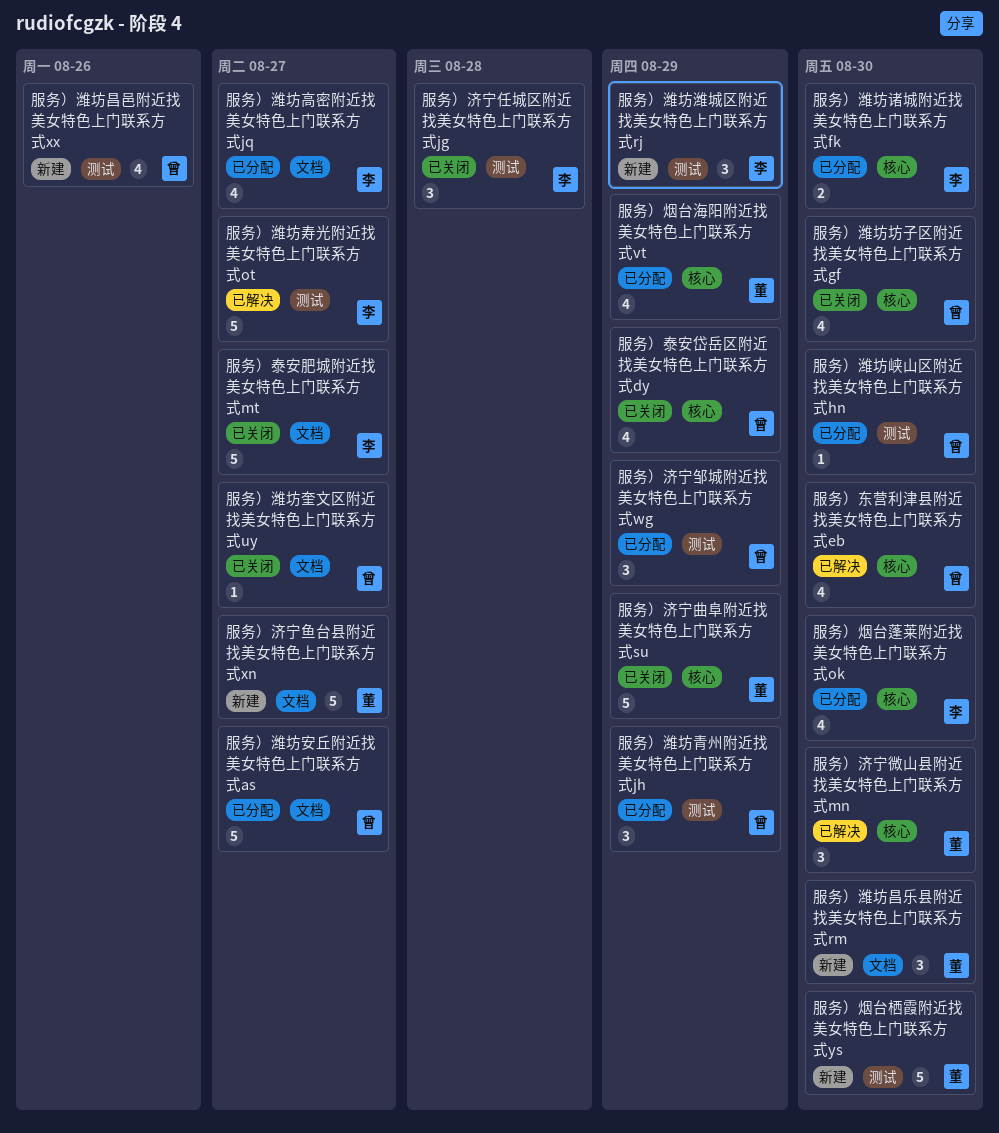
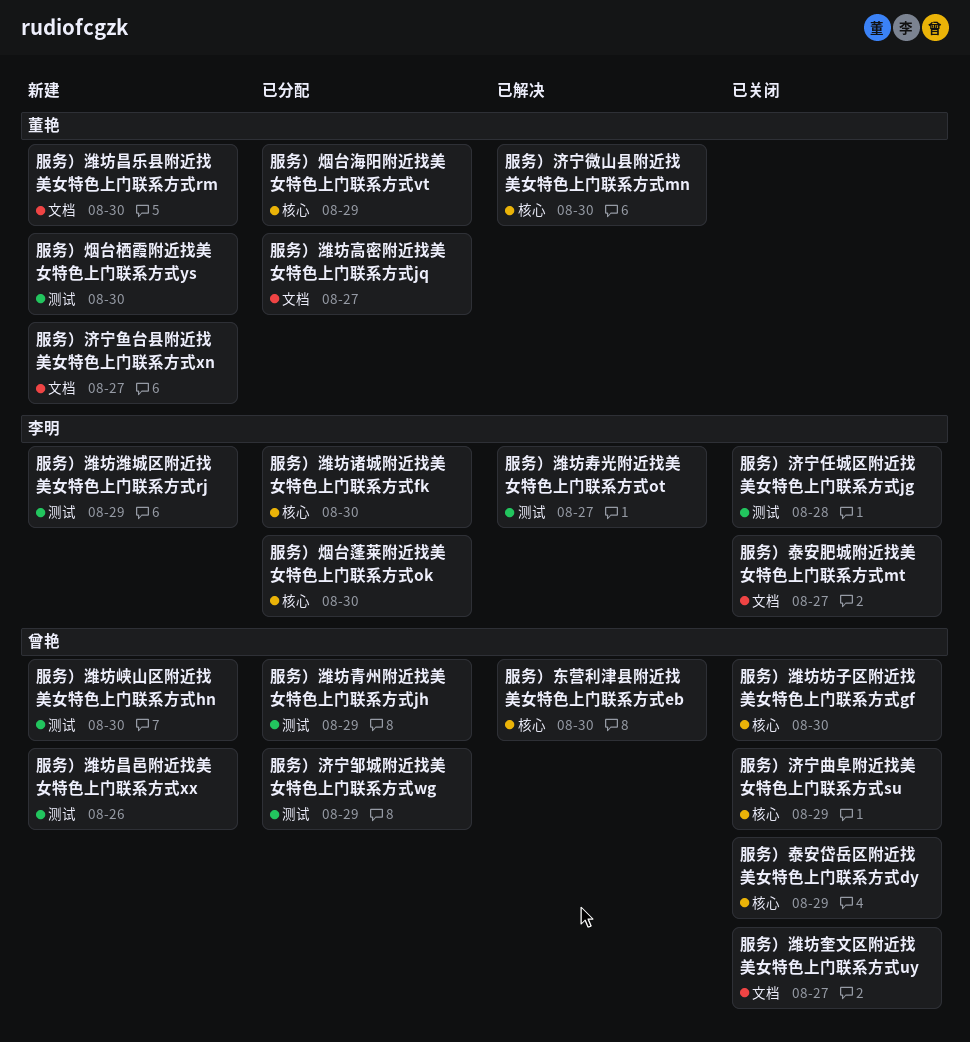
服务）济宁曲阜附近找美女特色上门联系方式su, owner: 董艳 -> 曾艳
服务）潍坊安丘附近找美女特色上门联系方式as: present -> none
服务）潍坊峡山区附近找美女特色上门联系方式hn, status: 已分配 -> 新建
服务）潍坊高密附近找美女特色上门联系方式jq, owner: 李明 -> 董艳

